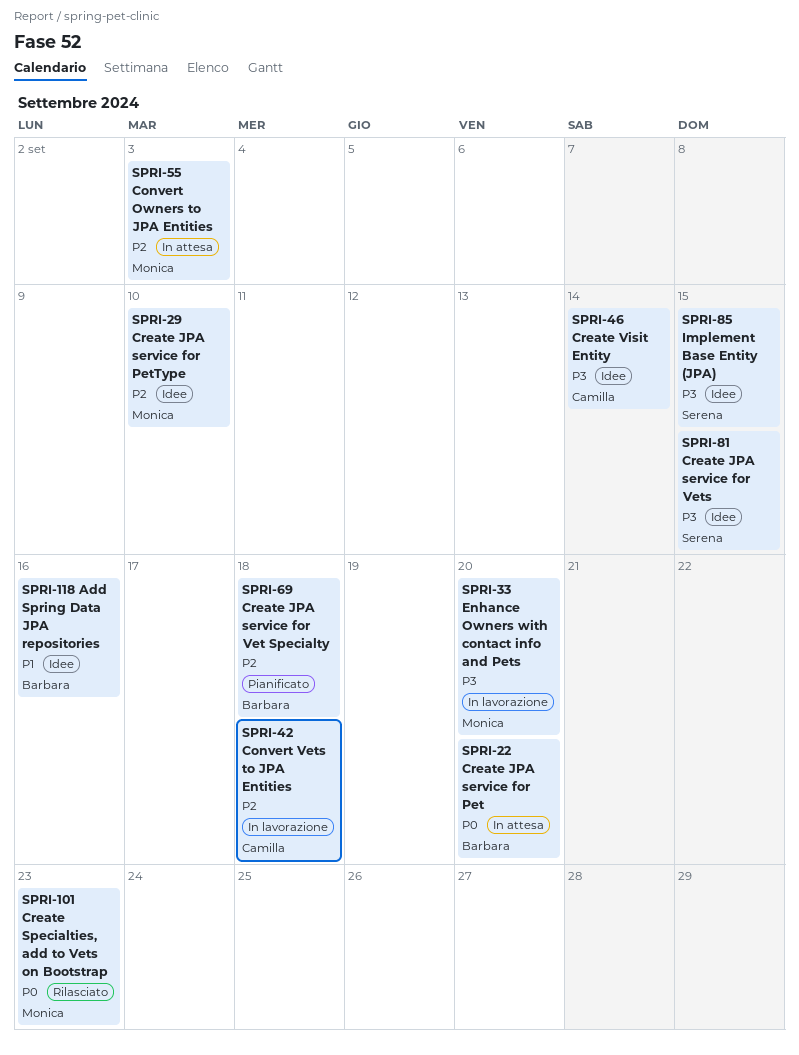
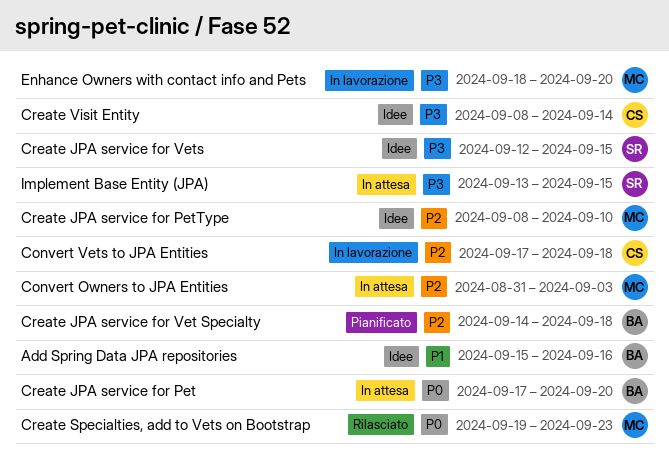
Implement Base Entity (JPA), status: Idee -> In attesa

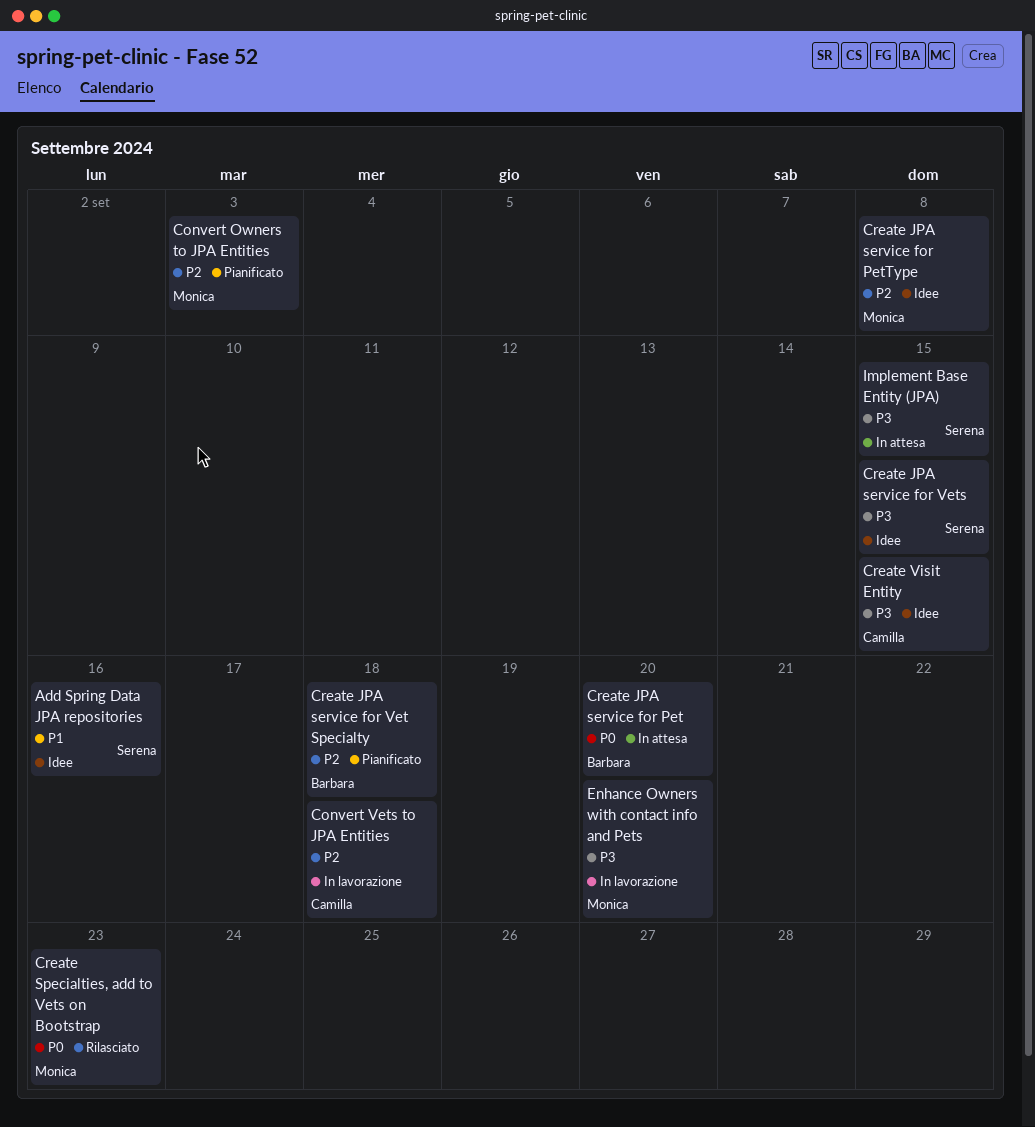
Add Spring Data JPA repositories, owner: Barbara -> Serena
Convert Owners to JPA Entities, status: In attesa -> Pianificato
Create JPA service for PetType, due: Sep 10 -> Sep 8
Create Visit Entity, due: Sep 14 -> Sep 15

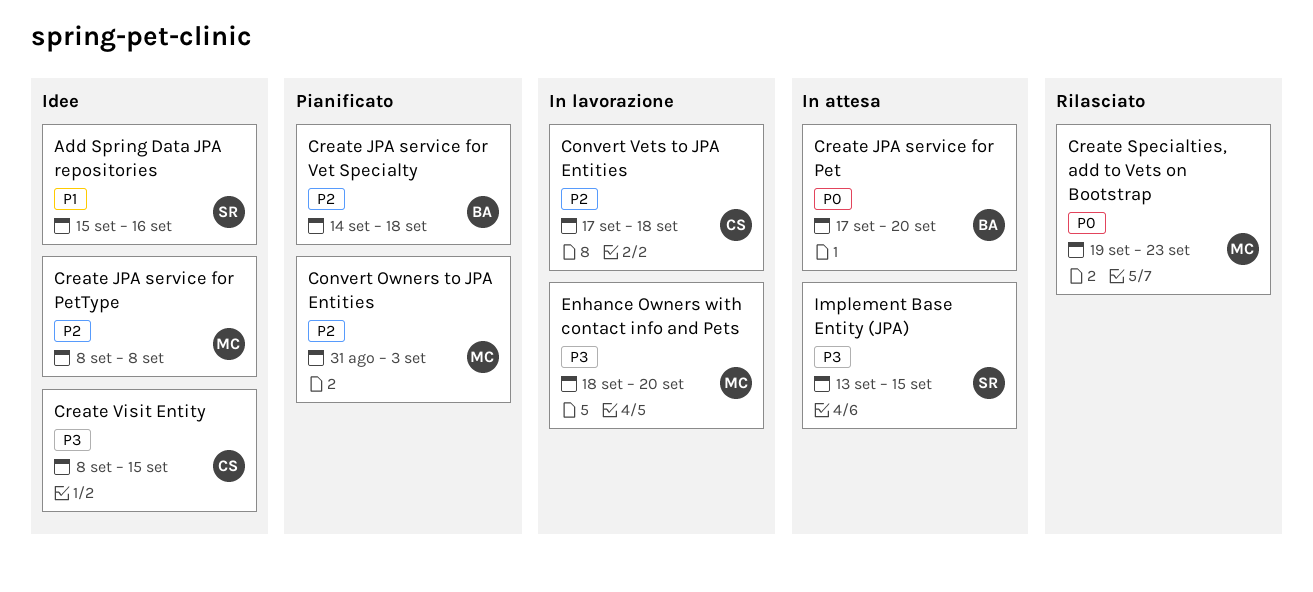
Create JPA service for Vets: present -> none

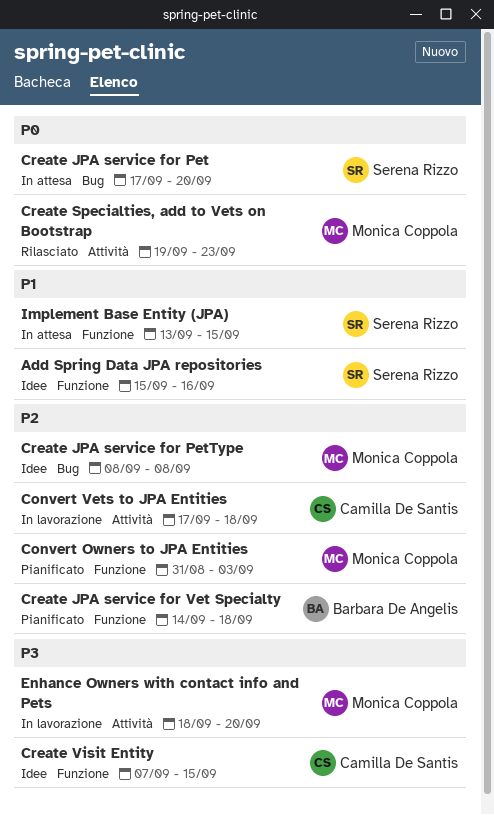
Create JPA service for Pet, owner: Barbara De Angelis -> Serena Rizzo
Create Visit Entity, start: Sep 8 -> Sep 7
Implement Base Entity (JPA), priority: P3 -> P1

